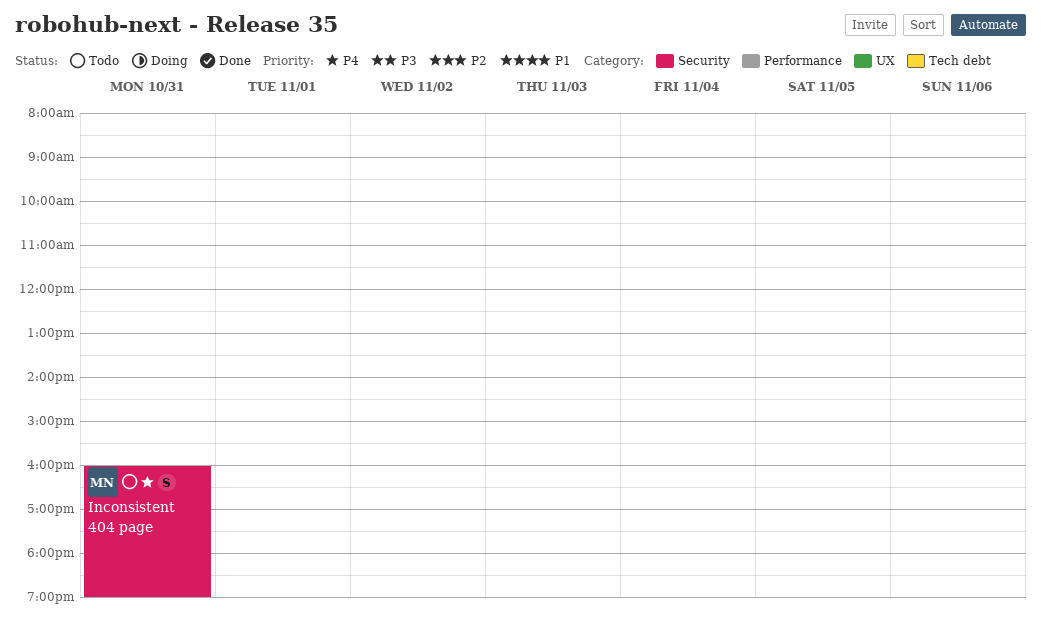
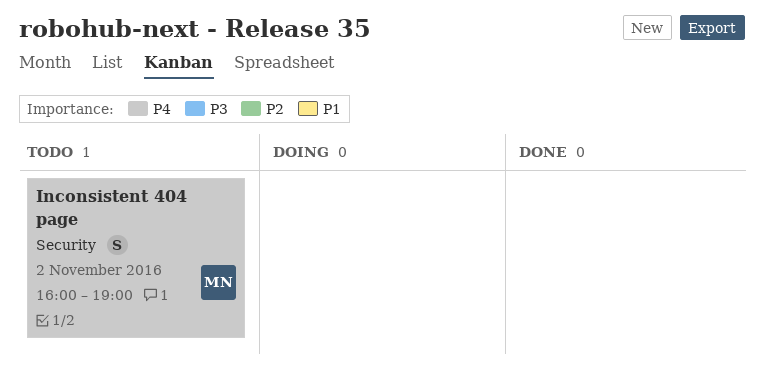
Inconsistent 404 page, day: Oct 31 -> Nov 2

